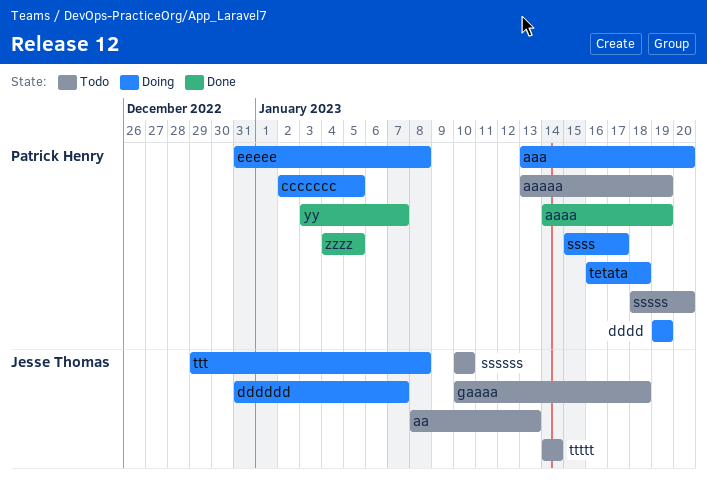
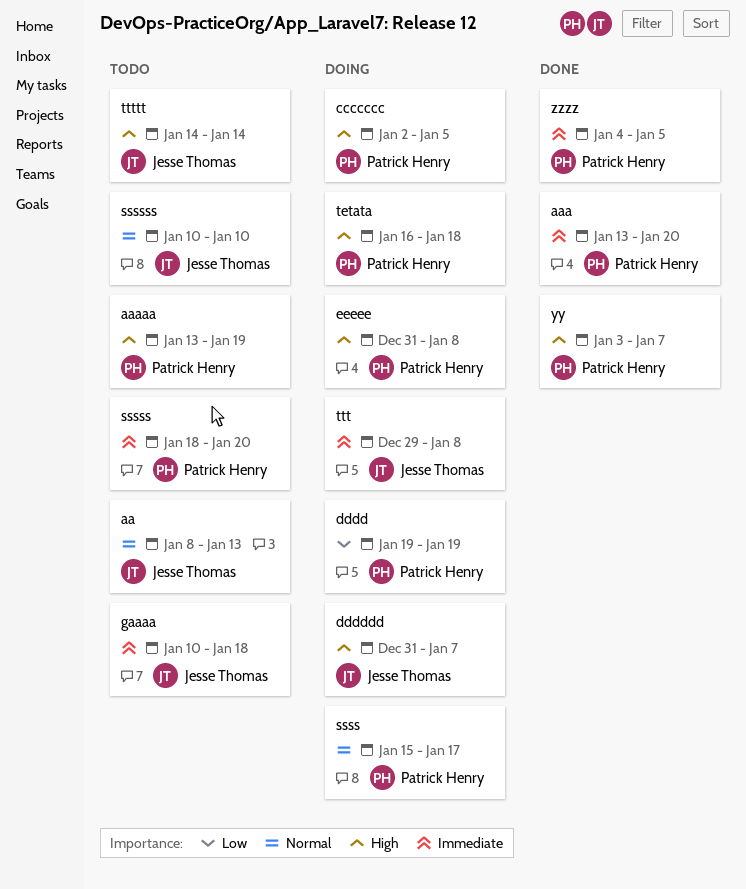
aaa, status: Doing -> Done
aaaa: present -> none

